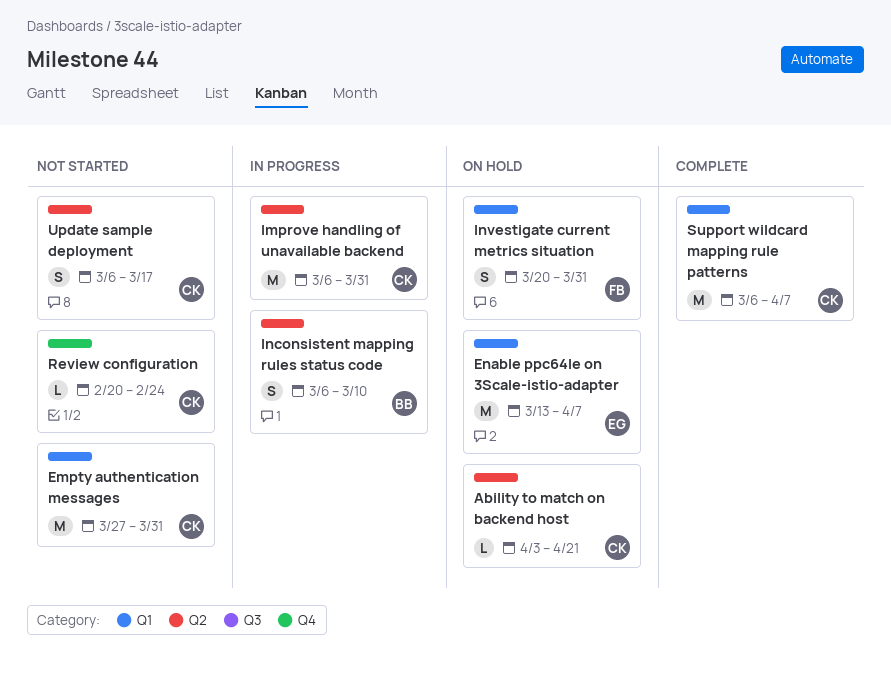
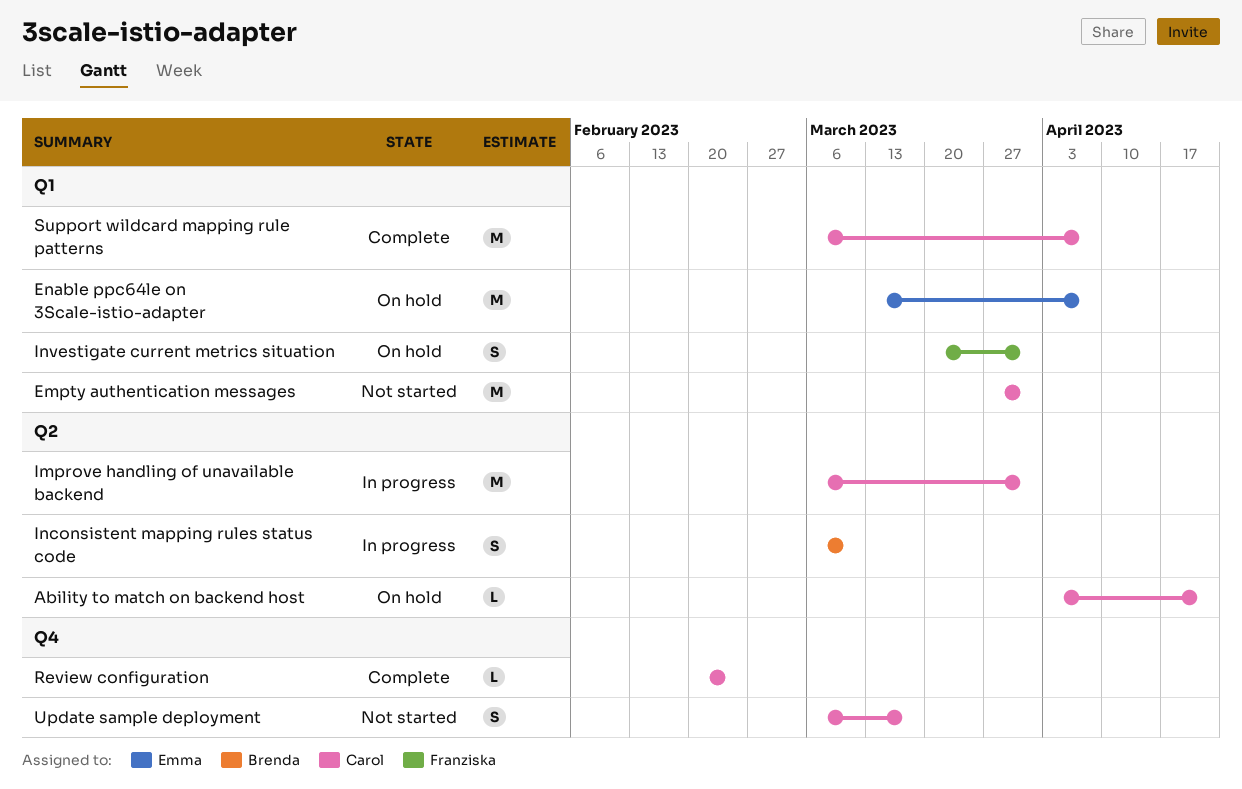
Review configuration, status: Not started -> Complete
Update sample deployment, label: Q2 -> Q4

